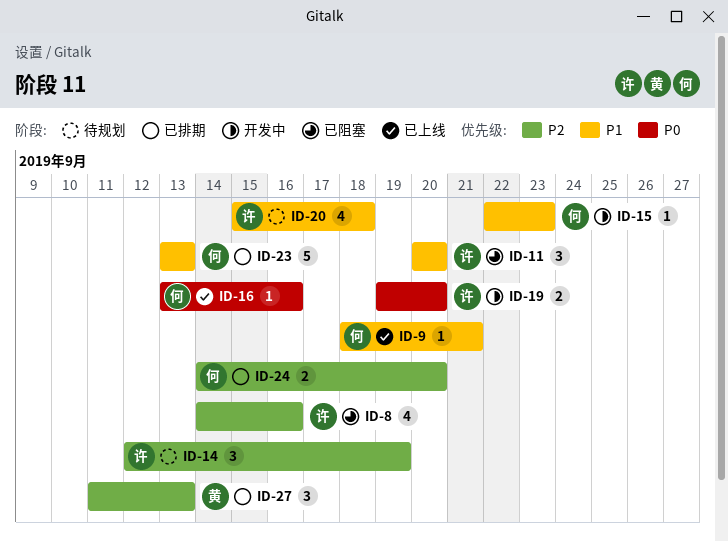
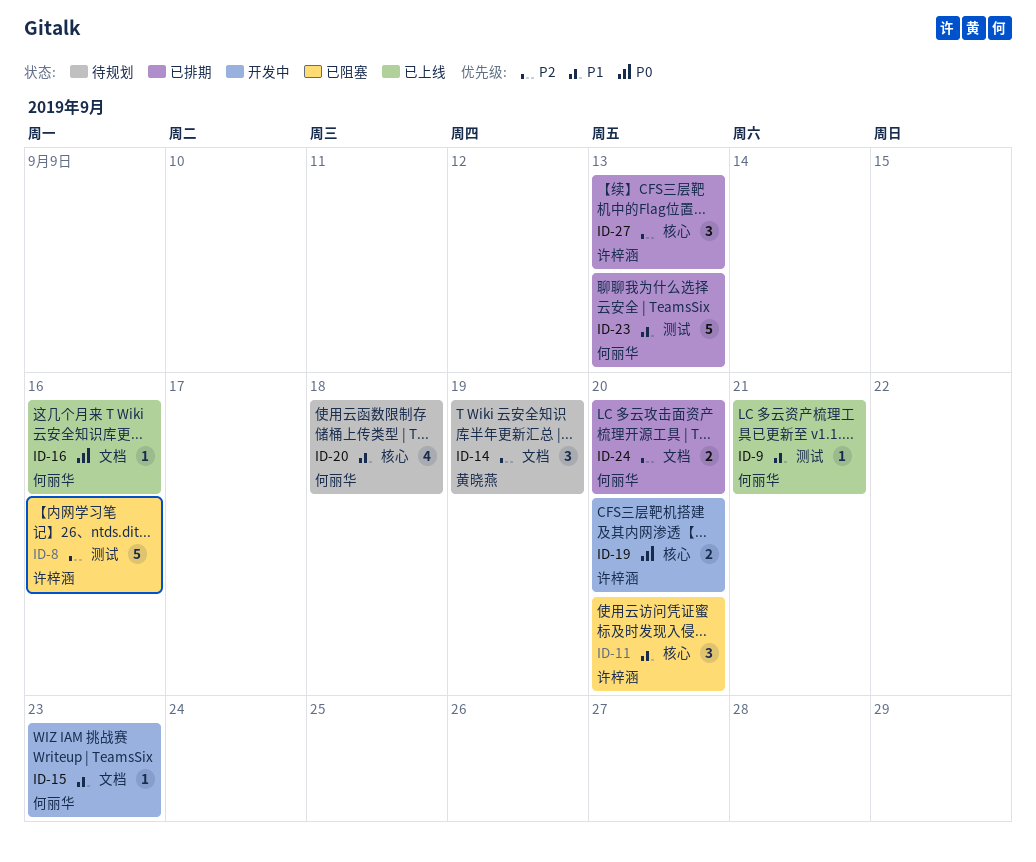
ID-8, estimate: 4 -> 5
ID-14, owner: 许梓涵 -> 黄晓燕
ID-20, owner: 许梓涵 -> 何丽华
ID-27, owner: 黄晓燕 -> 许梓涵

